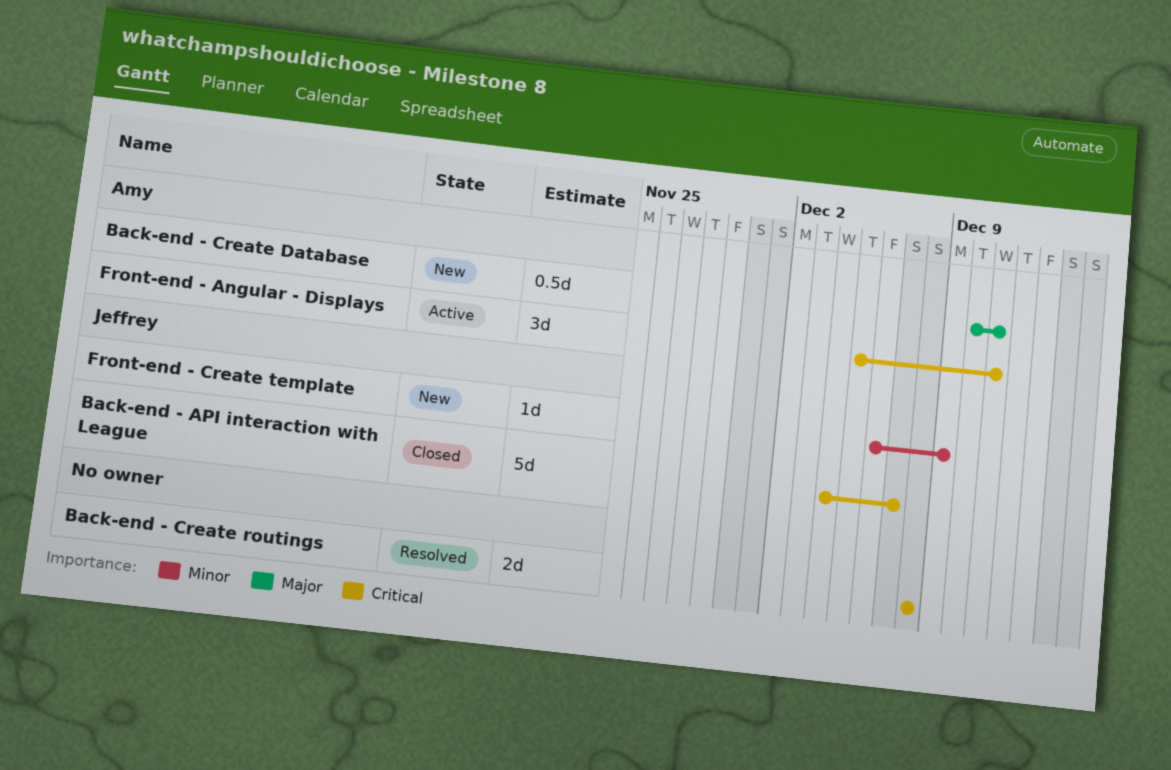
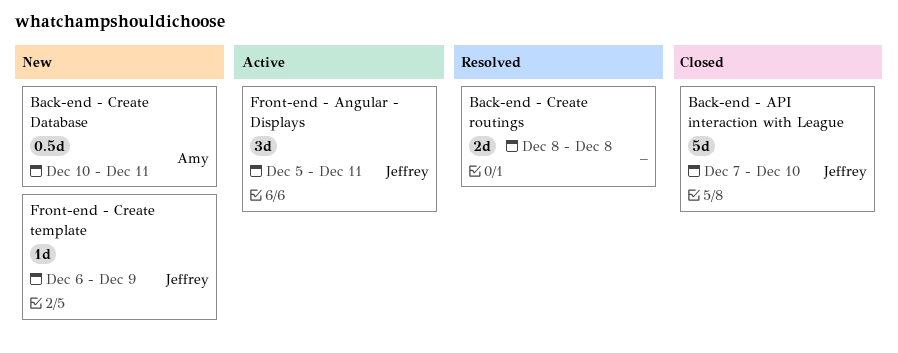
Back-end - API interaction with League, start: Dec 4 -> Dec 7
Back-end - API interaction with League, due: Dec 7 -> Dec 10
Front-end - Angular - Displays, owner: Amy -> Jeffrey

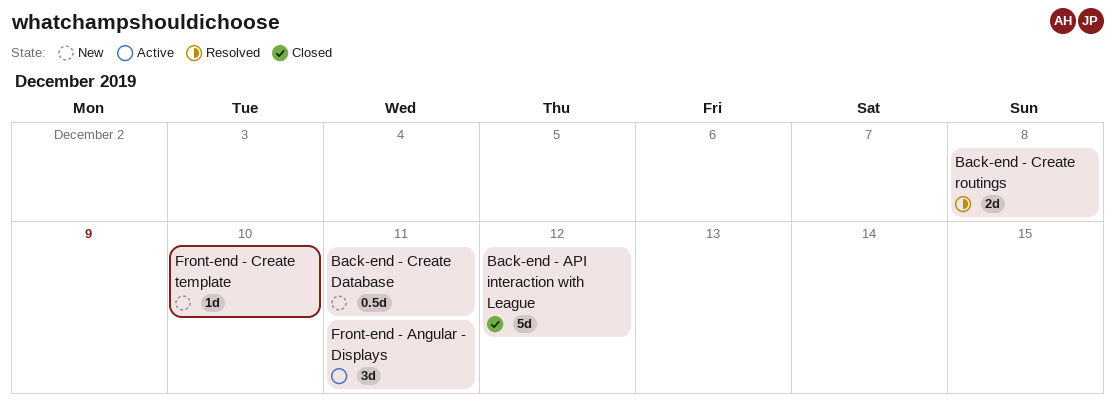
Back-end - API interaction with League, due: Dec 10 -> Dec 12
Front-end - Create template, due: Dec 9 -> Dec 10

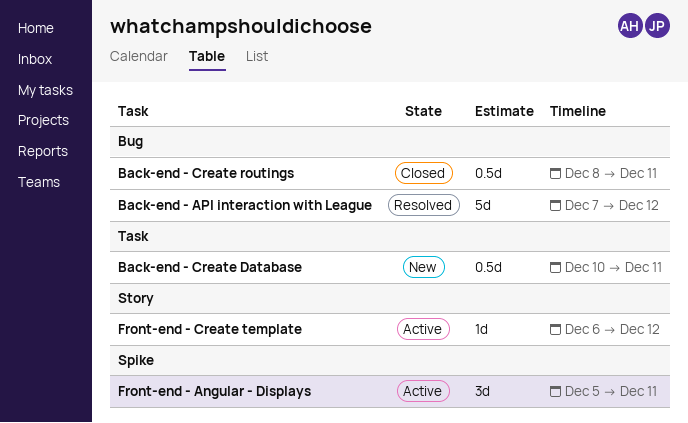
Back-end - API interaction with League, status: Closed -> Resolved
Back-end - Create routings, status: Resolved -> Closed
Back-end - Create routings, estimate: 2d -> 0.5d
Back-end - Create routings, due: Dec 8 -> Dec 11
Front-end - Create template, status: New -> Active
Front-end - Create template, due: Dec 10 -> Dec 12

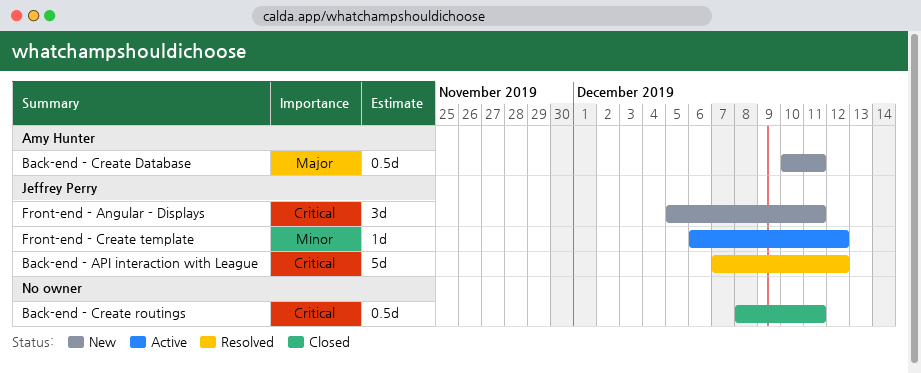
Front-end - Angular - Displays, status: Active -> New

